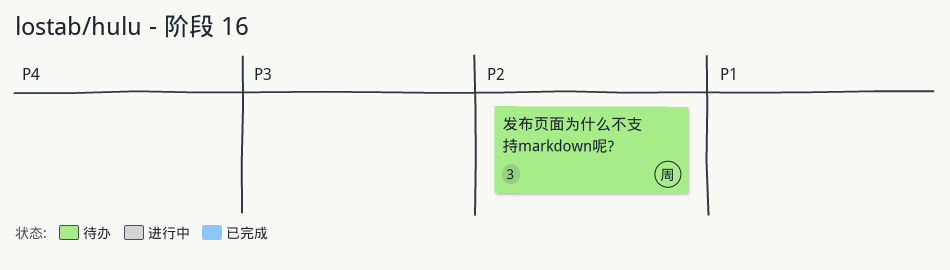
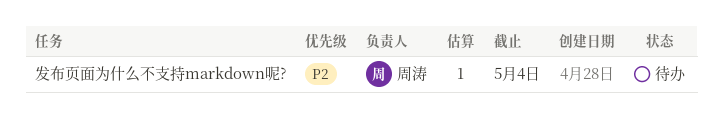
发布页面为什么不支持markdown呢?, estimate: 3 -> 1

